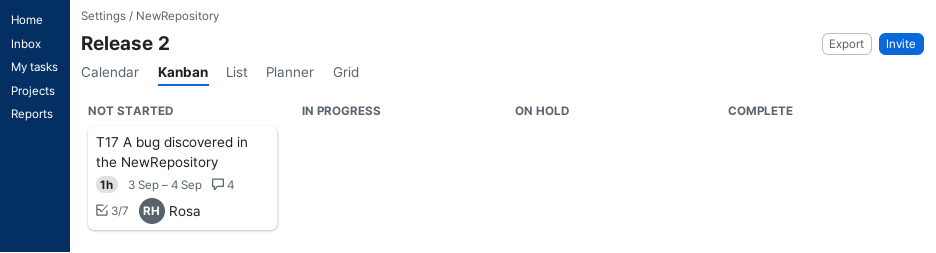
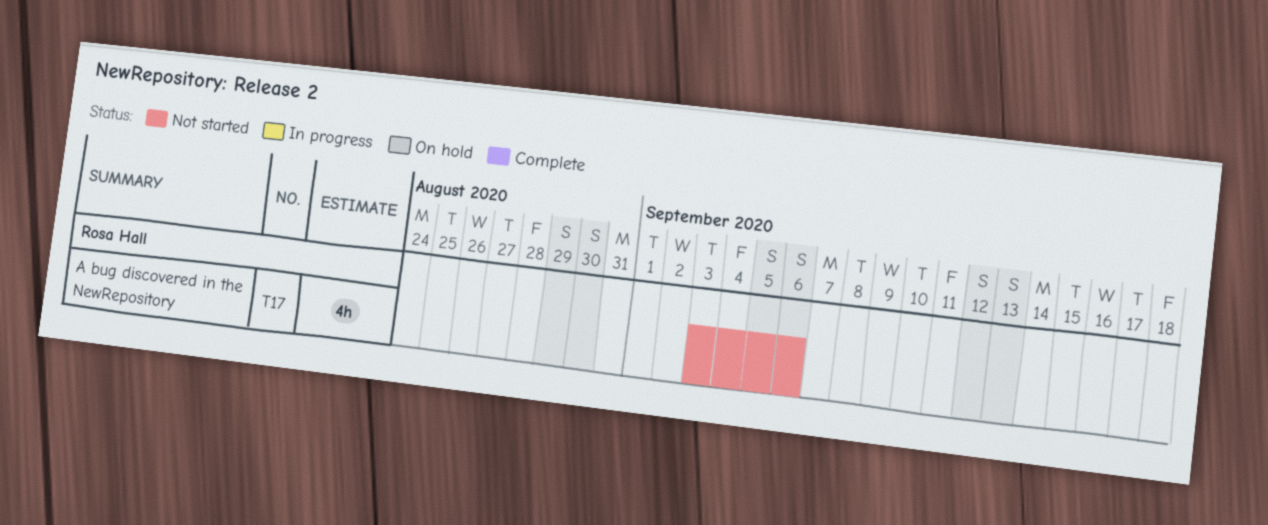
T17, estimate: 1h -> 4h
T17, due: Sep 4 -> Sep 6

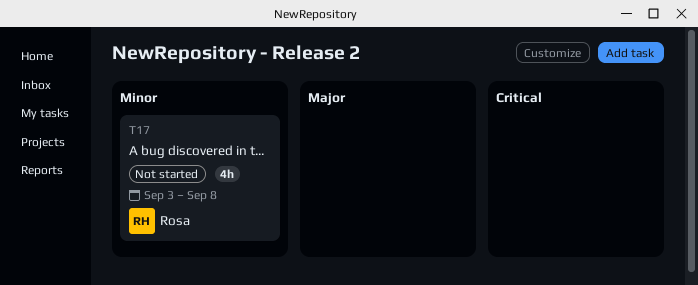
T17, due: Sep 6 -> Sep 8

